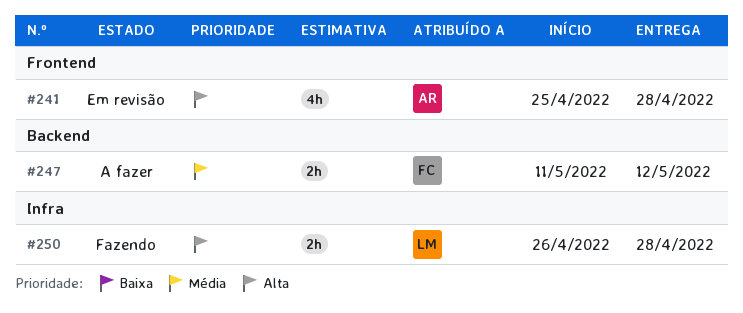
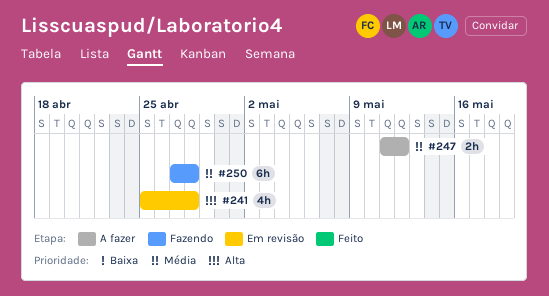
#250, priority: Alta -> Média
#250, estimate: 2h -> 6h
#250, start: Apr 26 -> Apr 27

